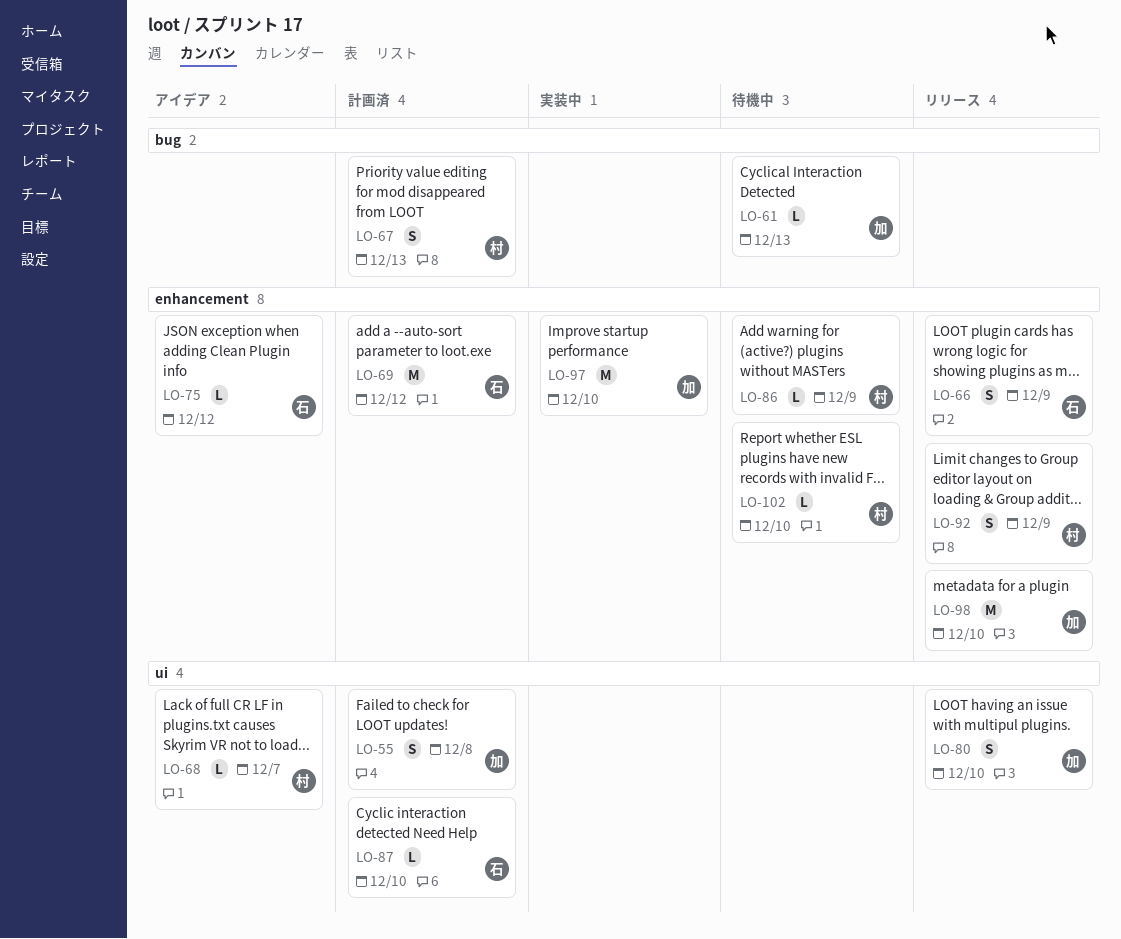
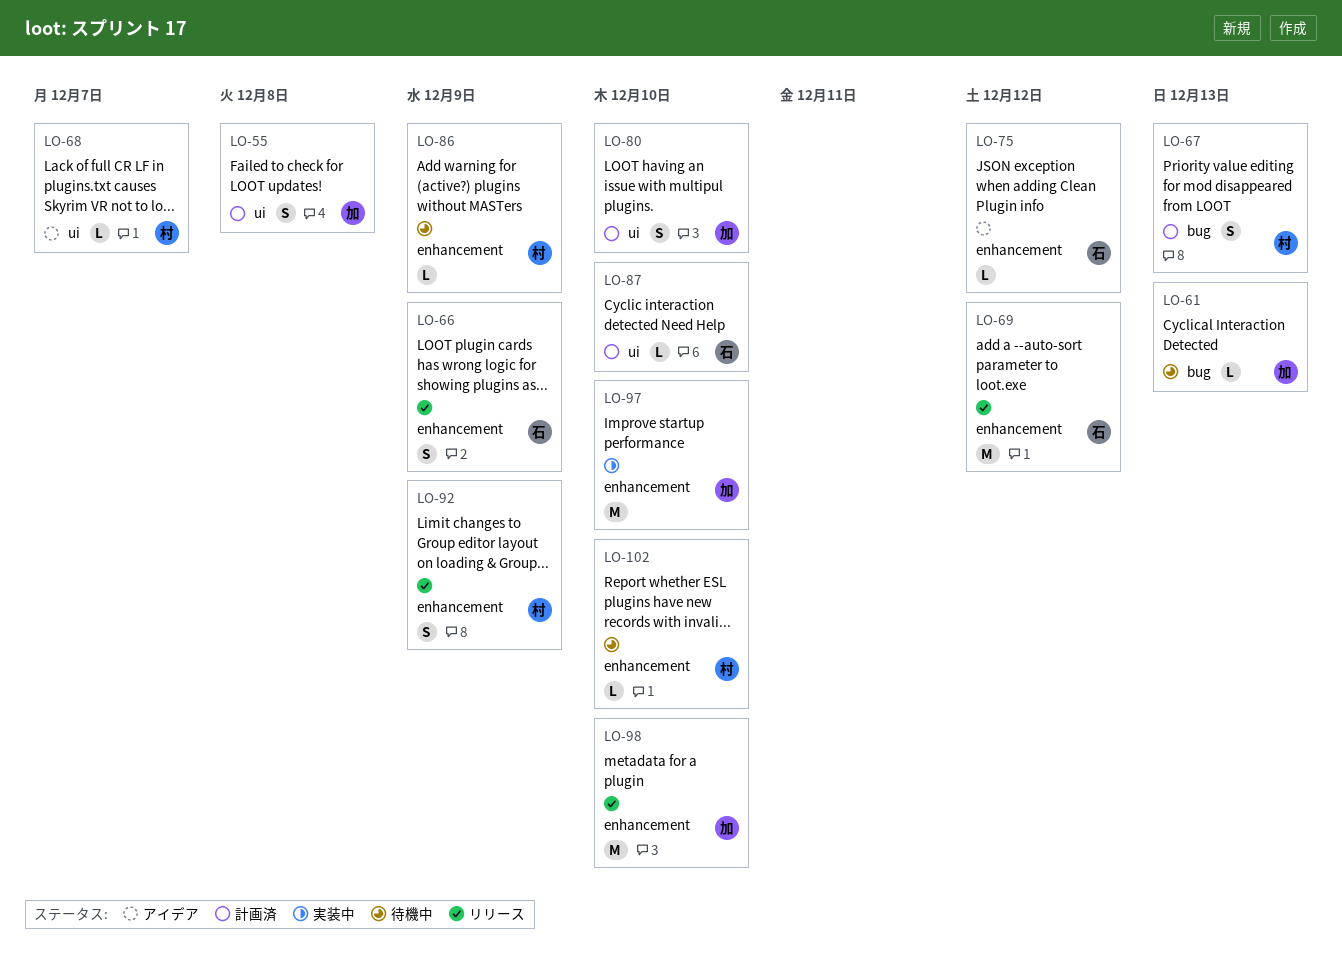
LO-69, status: 計画済 -> リリース
LO-80, status: リリース -> 計画済

